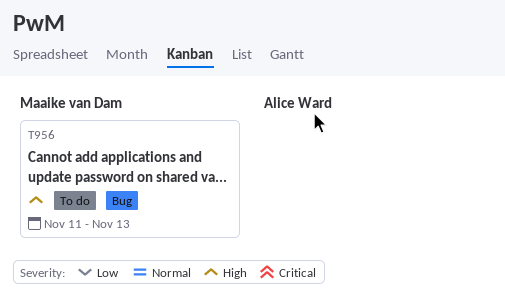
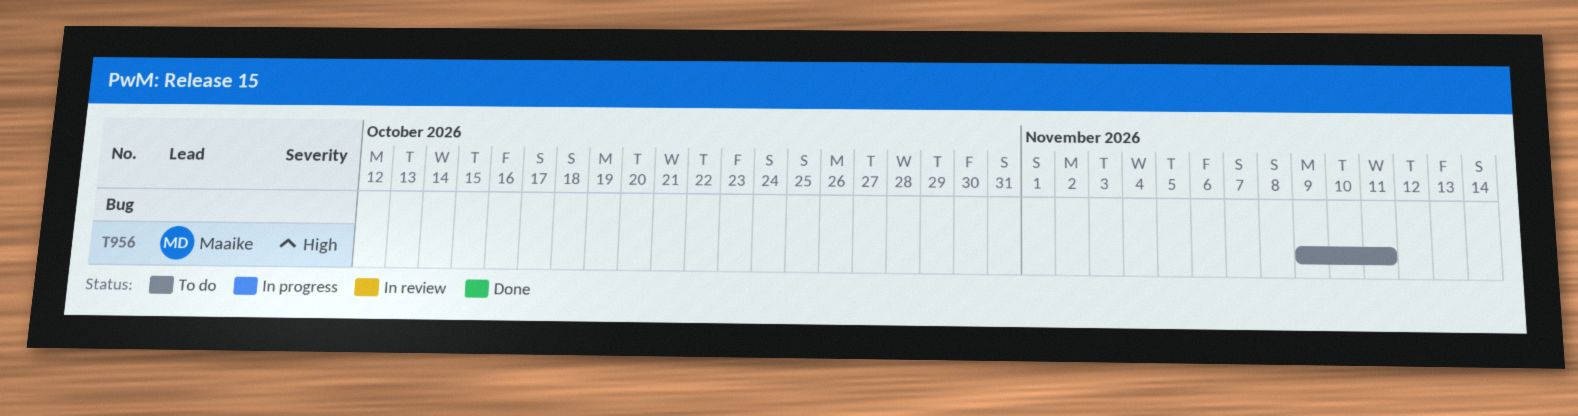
T956, start: Nov 11 -> Nov 9
T956, due: Nov 13 -> Nov 11

